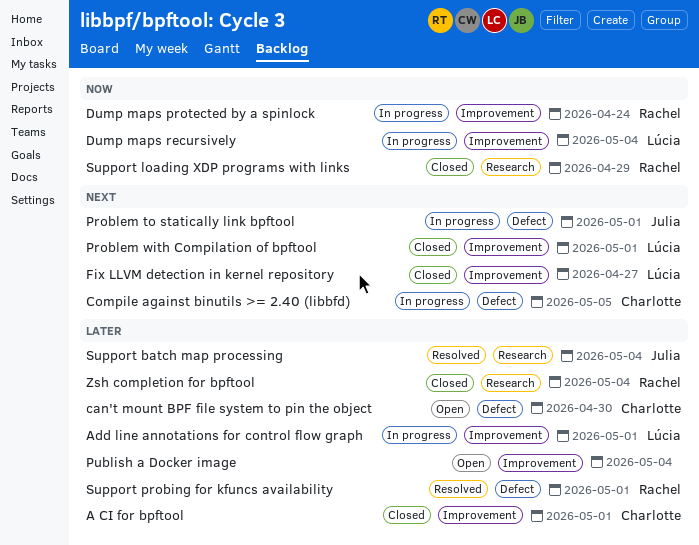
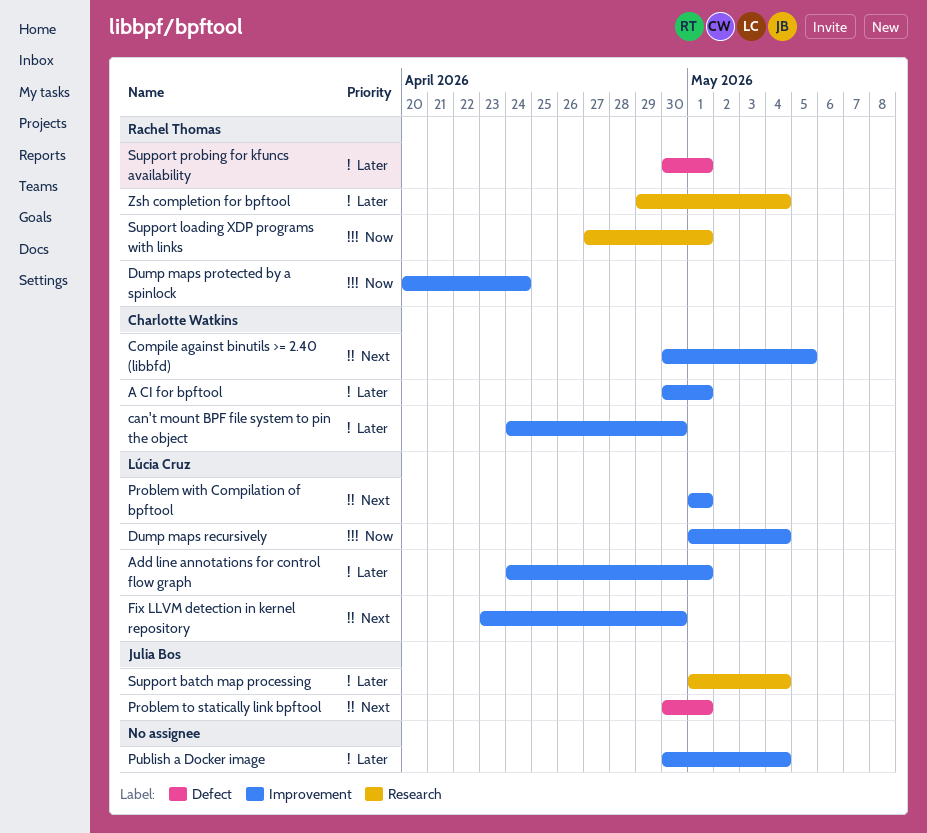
can't mount BPF file system to pin the object, label: Defect -> Improvement
Compile against binutils >= 2.40 (libbfd), label: Defect -> Improvement
Fix LLVM detection in kernel repository, due: Apr 27 -> Apr 30
Support loading XDP programs with links, due: Apr 29 -> May 1

